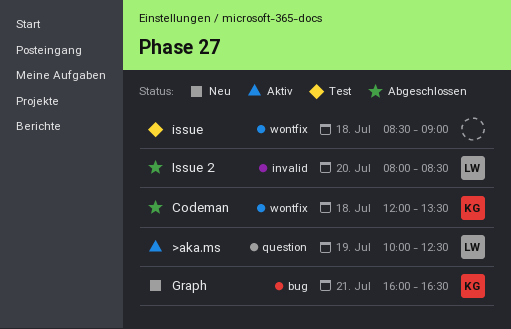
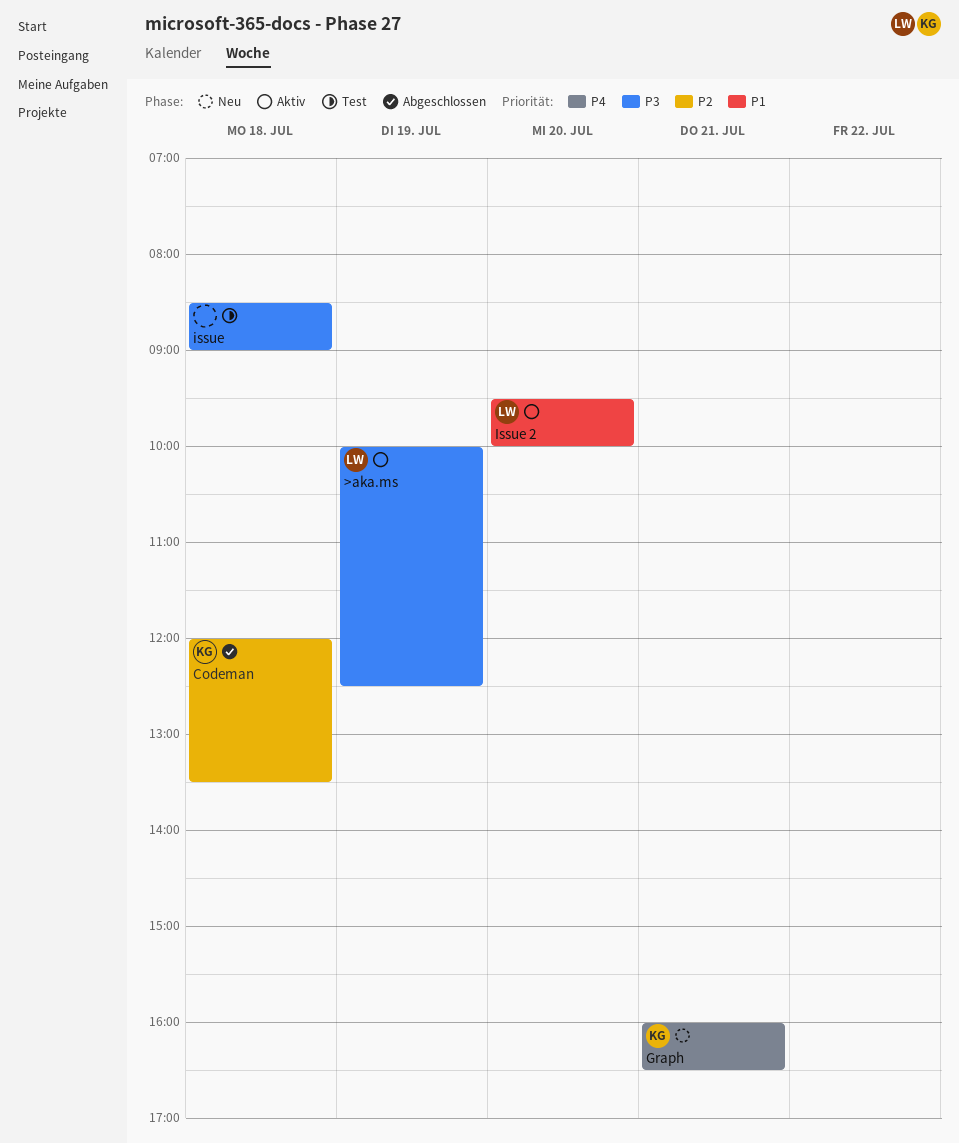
Issue 2, status: Abgeschlossen -> Aktiv
Issue 2, begins: 08:00 -> 09:30
Issue 2, ends: 08:30 -> 10:00

